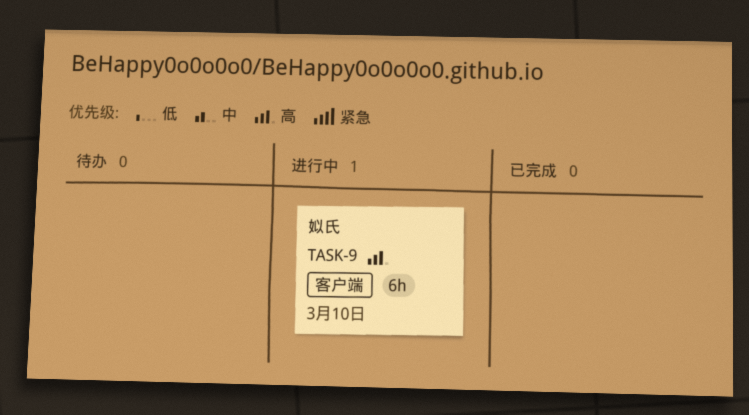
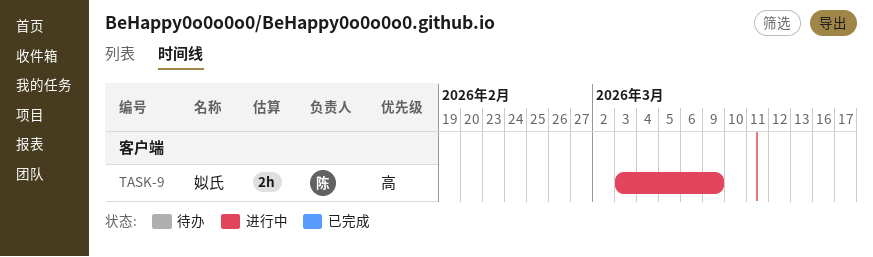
TASK-9, estimate: 6h -> 2h
TASK-9, due: Mar 10 -> Mar 9

